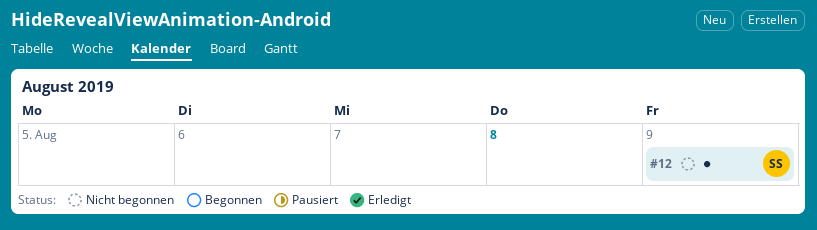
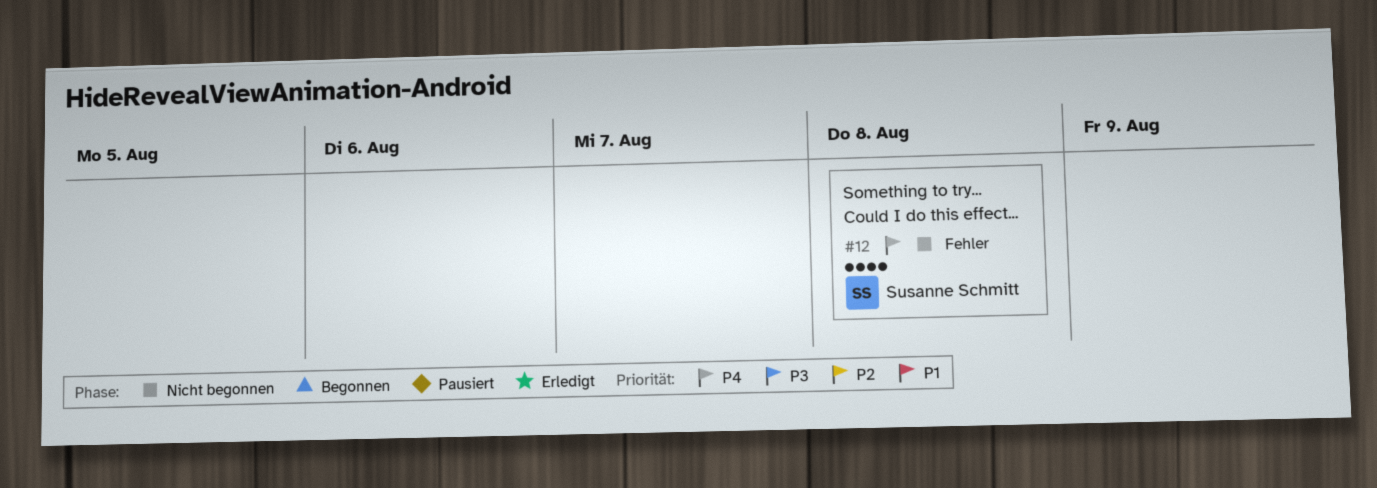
#12, estimate: 1 -> 4
#12, due: Aug 9 -> Aug 8

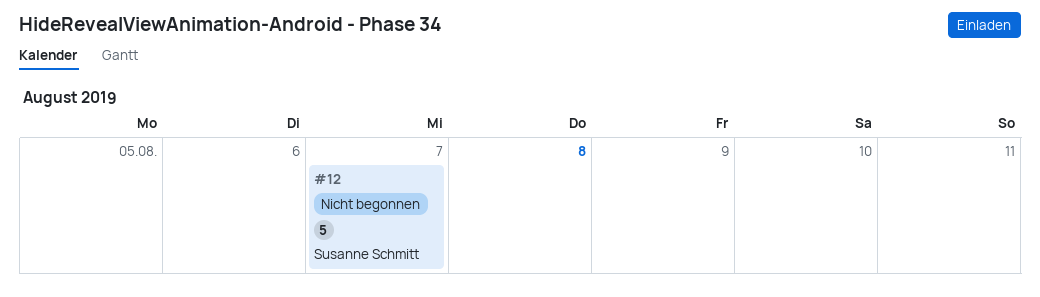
#12, estimate: 4 -> 5
#12, due: Aug 8 -> Aug 7

